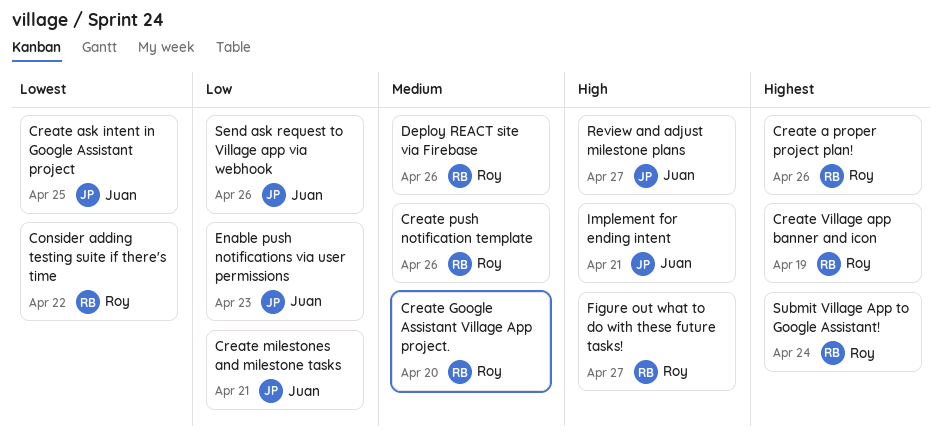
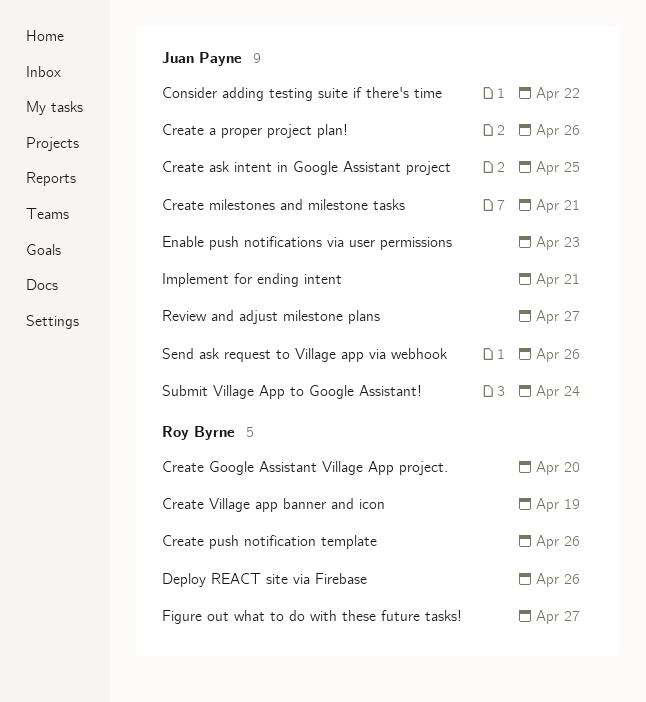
Consider adding testing suite if there's time, owner: Roy Byrne -> Juan Payne
Create a proper project plan!, owner: Roy Byrne -> Juan Payne
Submit Village App to Google Assistant!, owner: Roy Byrne -> Juan Payne

